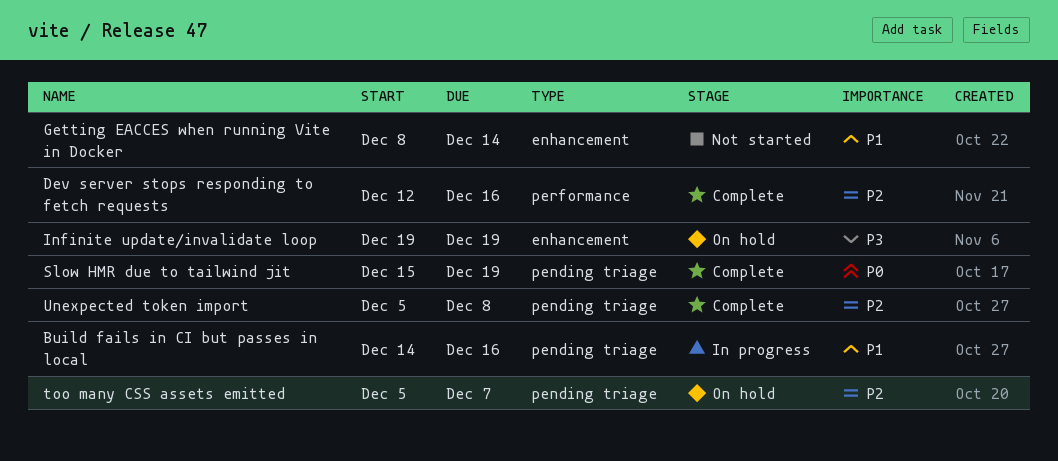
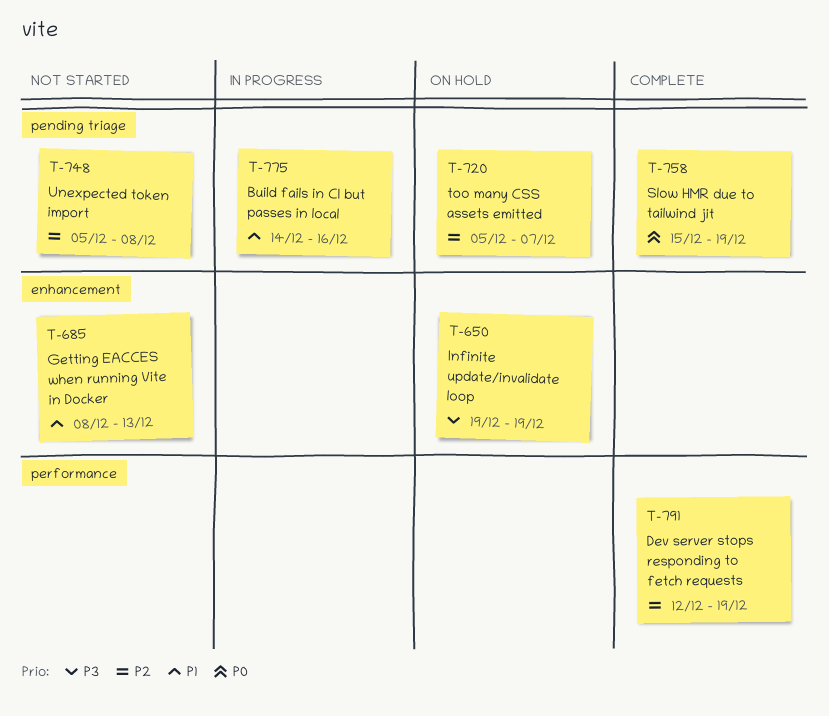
Dev server stops responding to fetch requests, due: Dec 16 -> Dec 19
Getting EACCES when running Vite in Docker, due: Dec 14 -> Dec 13
Unexpected token import, status: Complete -> Not started

